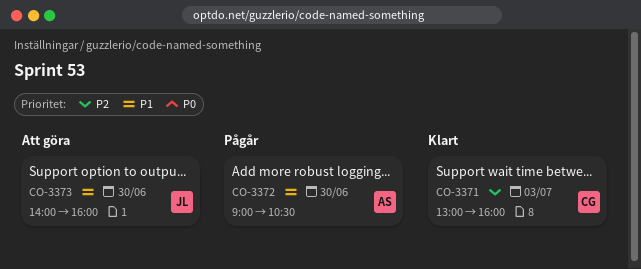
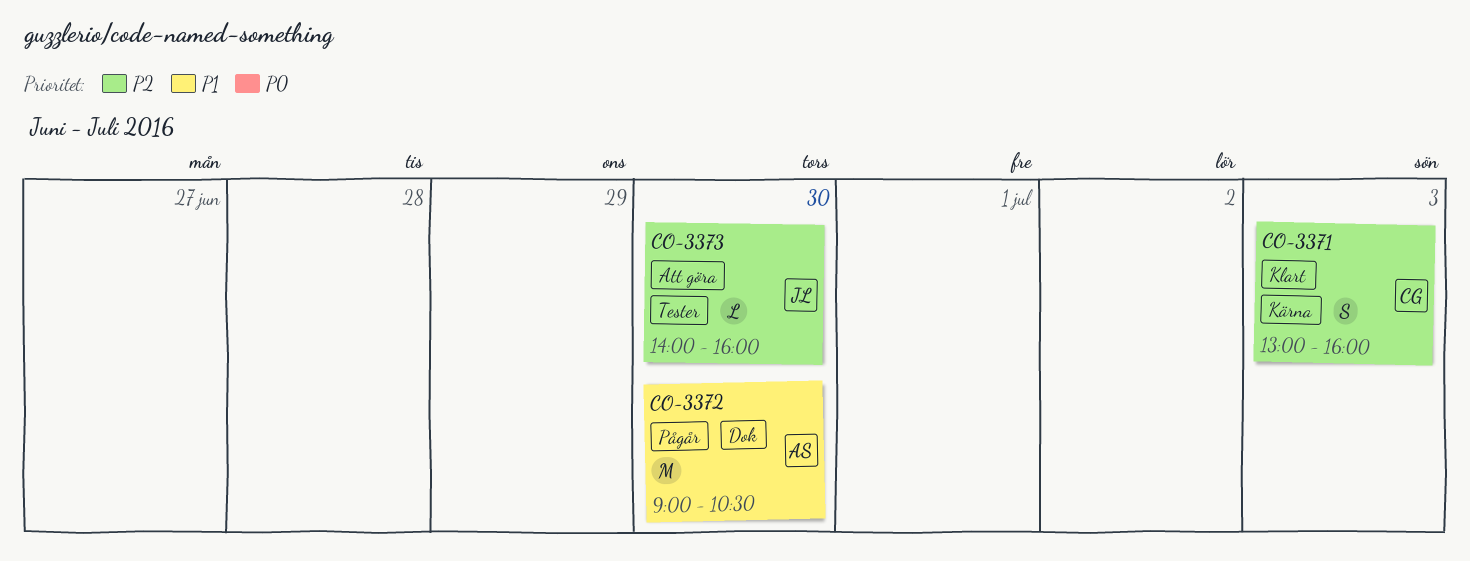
CO-3373, priority: P1 -> P2

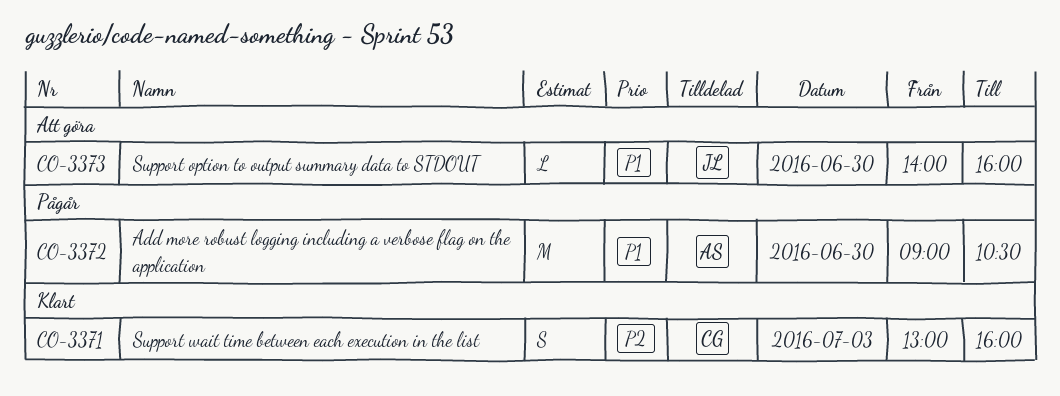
CO-3373, priority: P2 -> P1

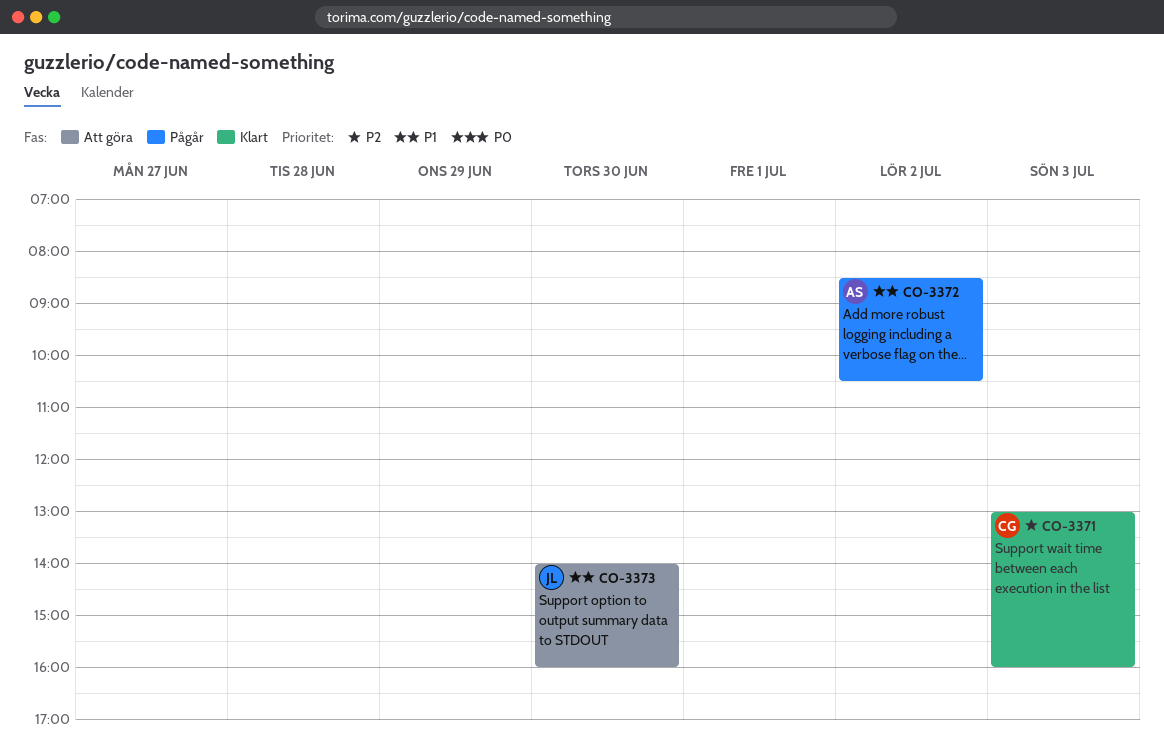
CO-3372, day: Jun 30 -> Jul 2
CO-3372, begins: 09:00 -> 08:30

